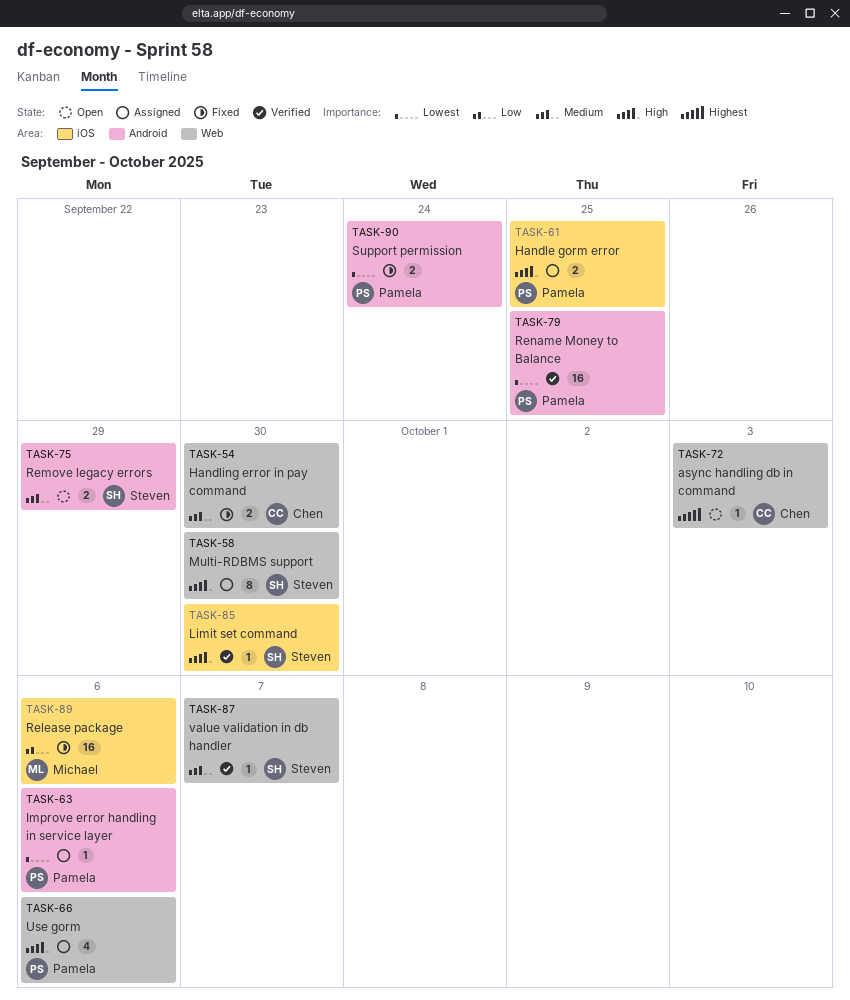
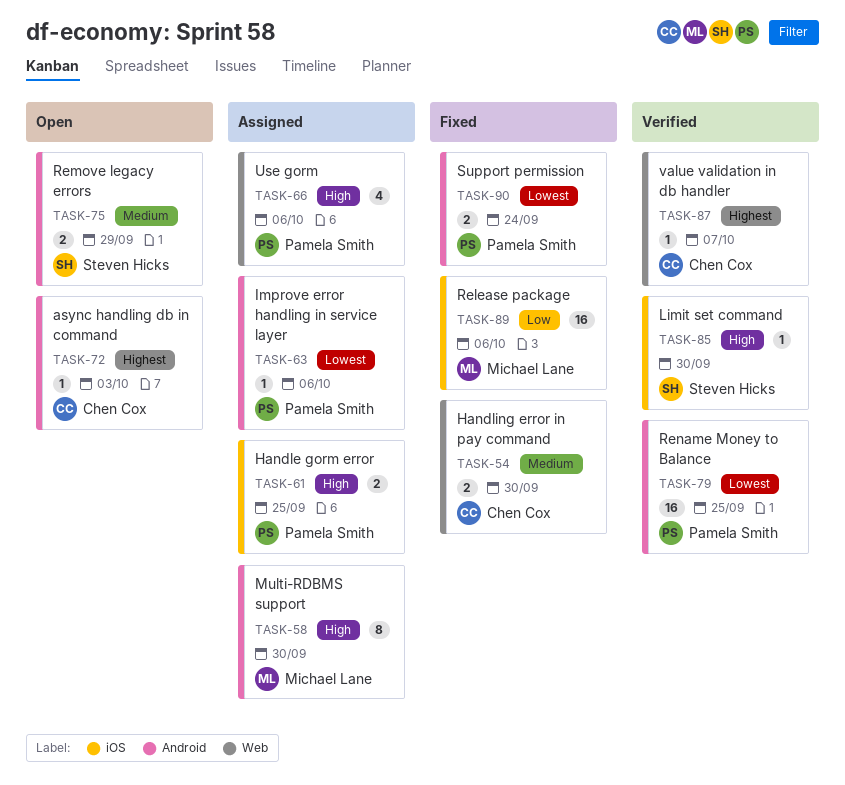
TASK-58, owner: Steven Hicks -> Michael Lane
TASK-58, label: Web -> Android
TASK-72, label: Web -> Android
TASK-87, owner: Steven Hicks -> Chen Cox
TASK-87, priority: Medium -> Highest

